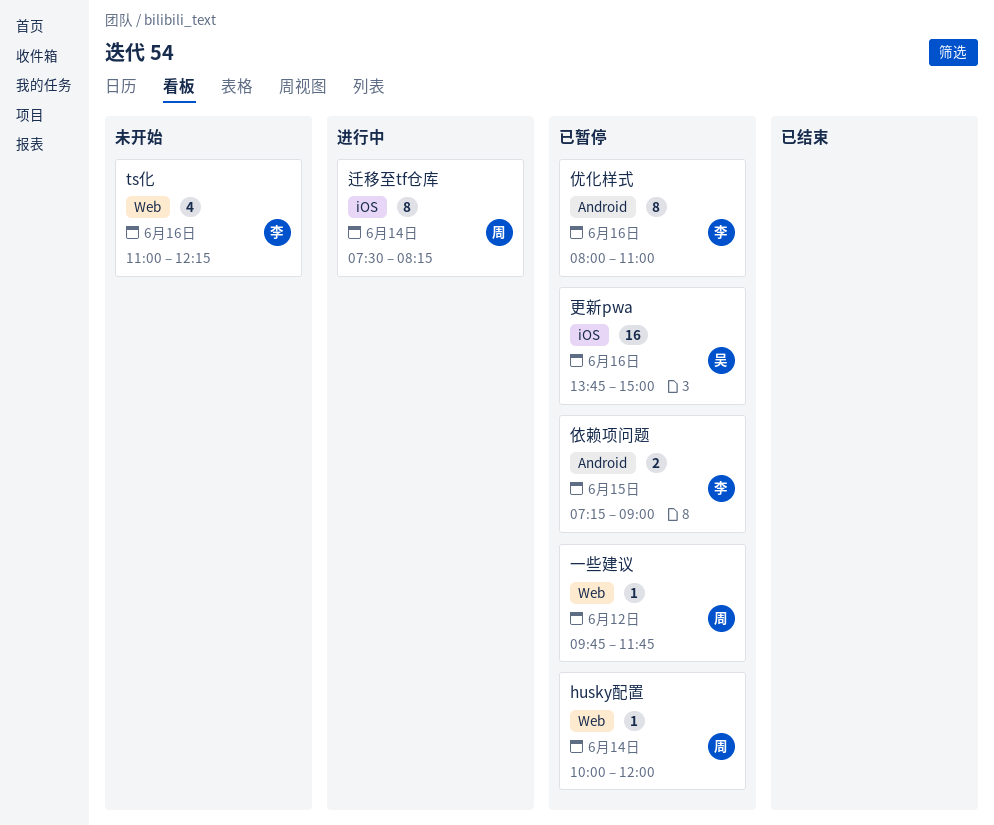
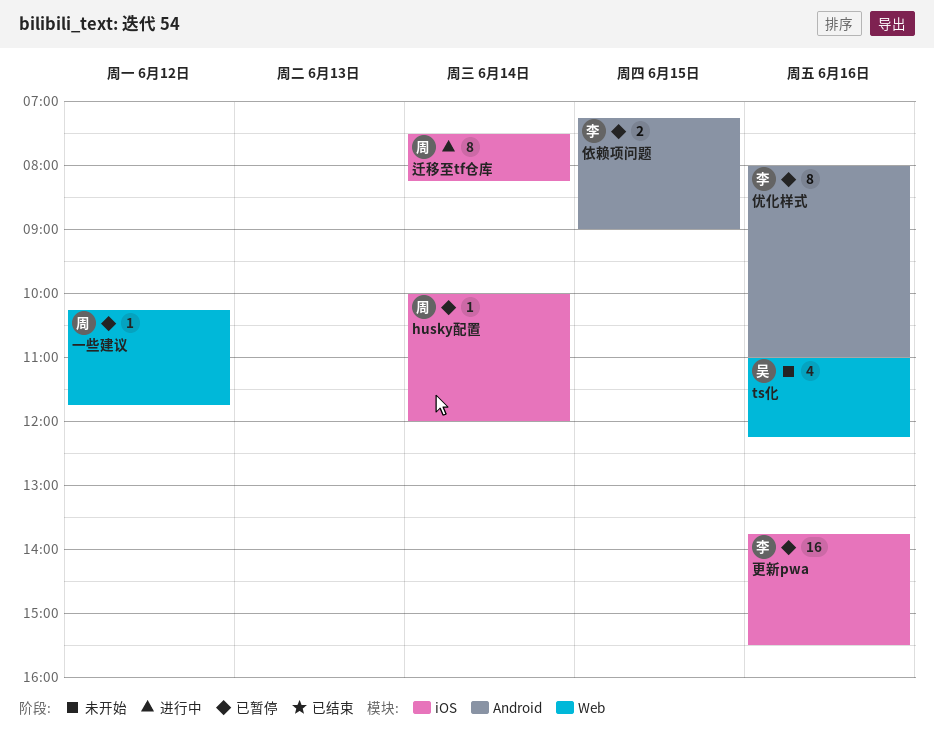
husky配置, label: Web -> iOS
ts化, owner: 李 -> 吴
一些建议, begins: 09:45 -> 10:15
更新pwa, owner: 吴 -> 李
更新pwa, ends: 15:00 -> 15:30

